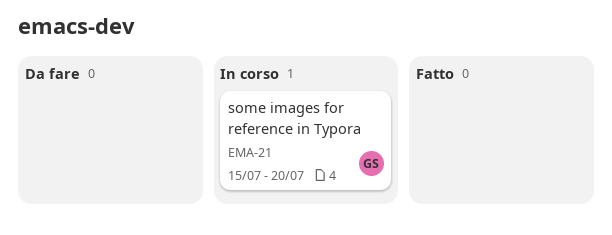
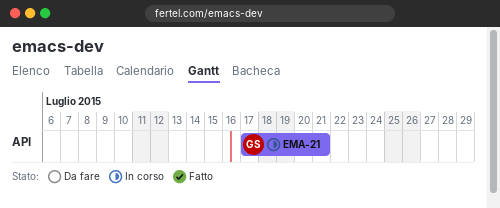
EMA-21, start: Jul 15 -> Jul 17
EMA-21, due: Jul 20 -> Jul 21

